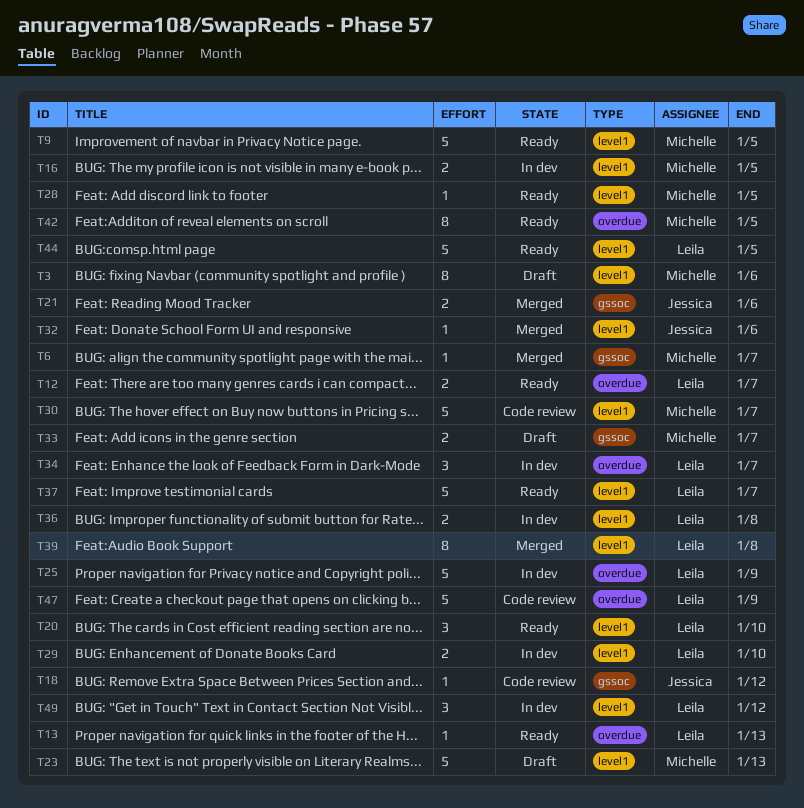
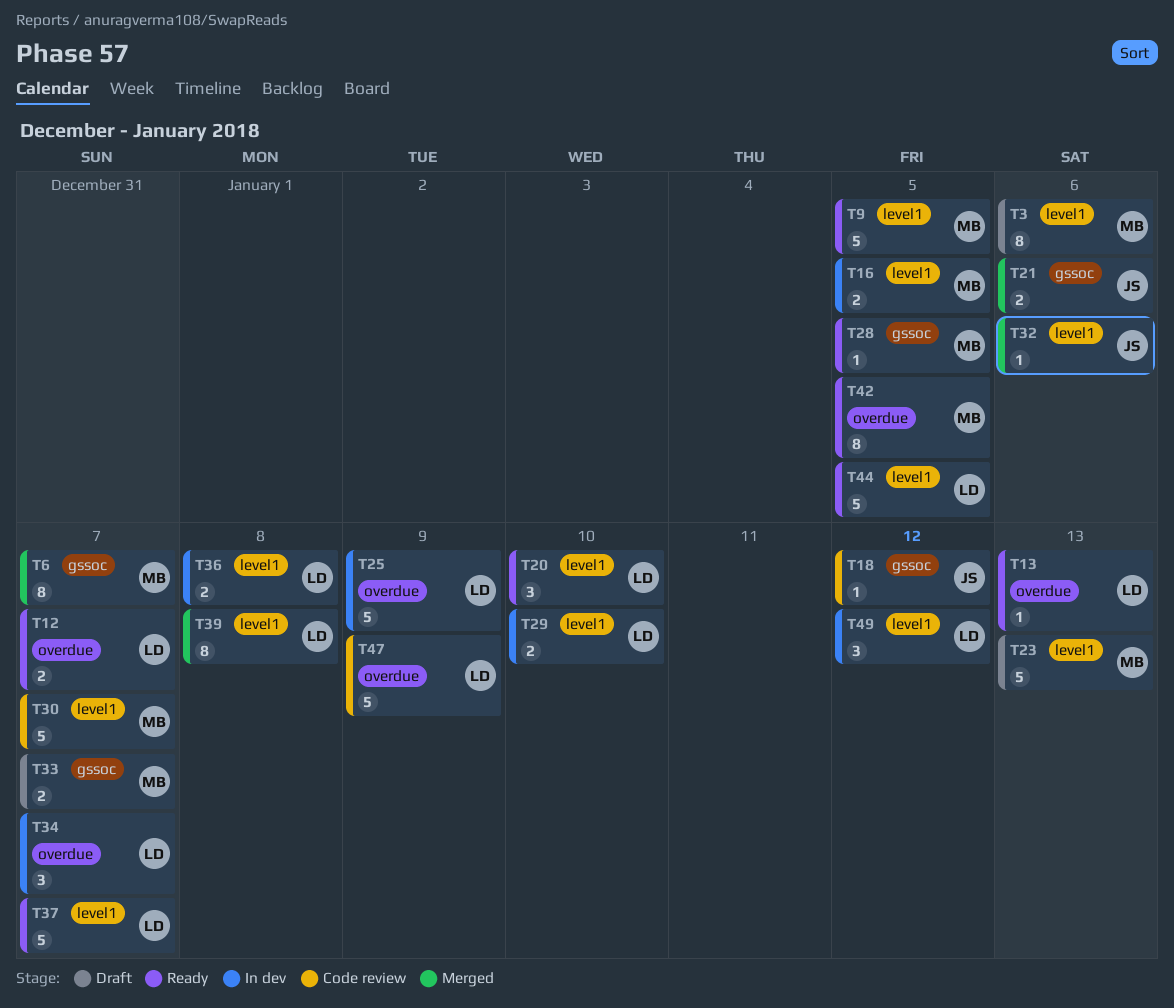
T6, estimate: 1 -> 8
T28, label: level1 -> gssoc

